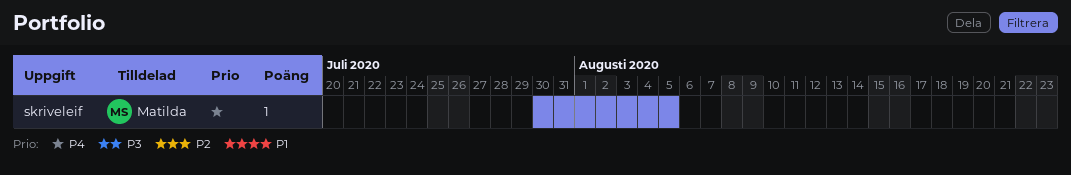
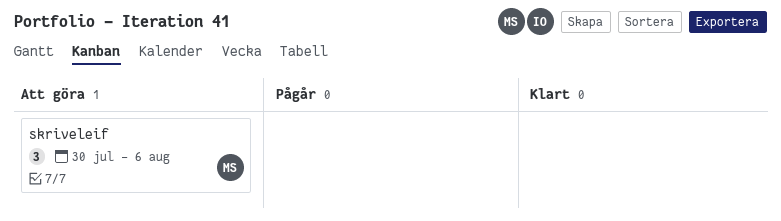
skriveleif, estimate: 1 -> 3
skriveleif, due: Aug 5 -> Aug 6

